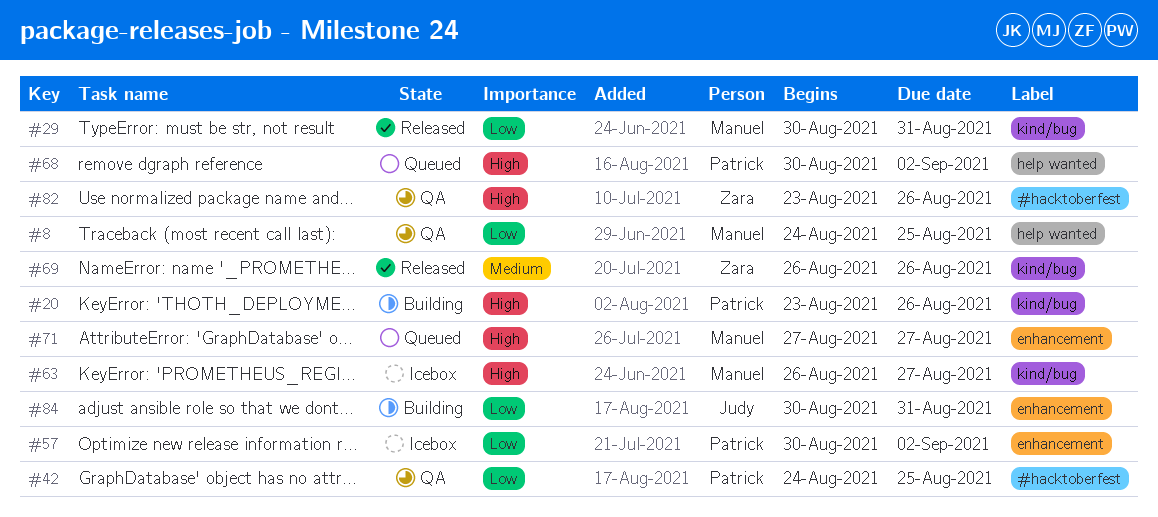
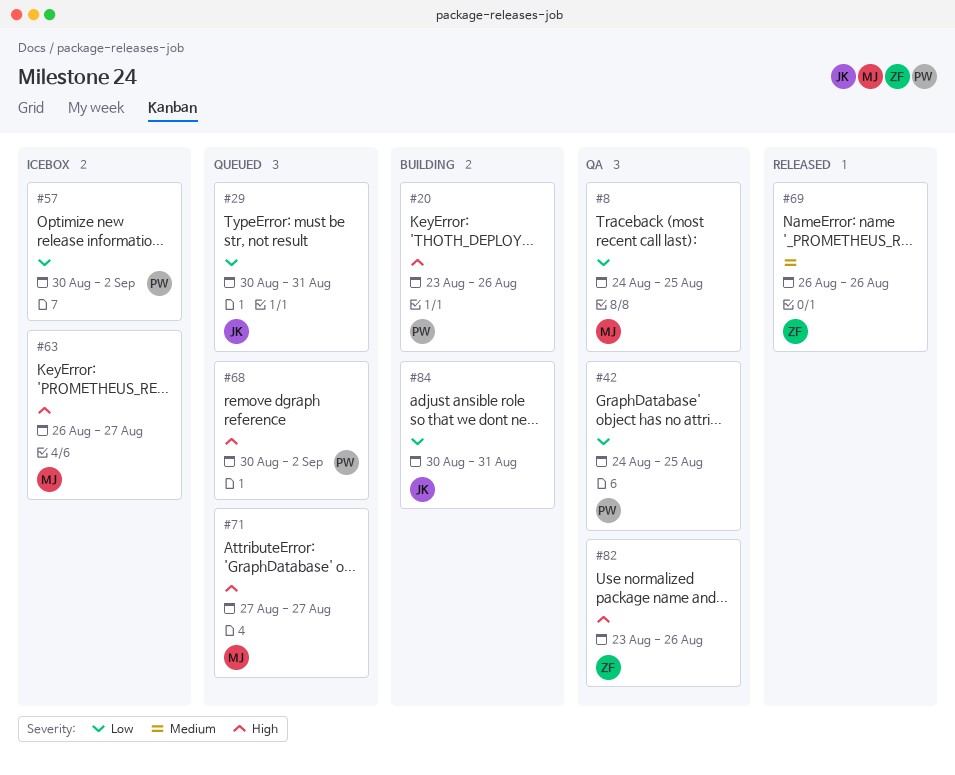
#29, status: Released -> Queued
#29, owner: Manuel -> Judy

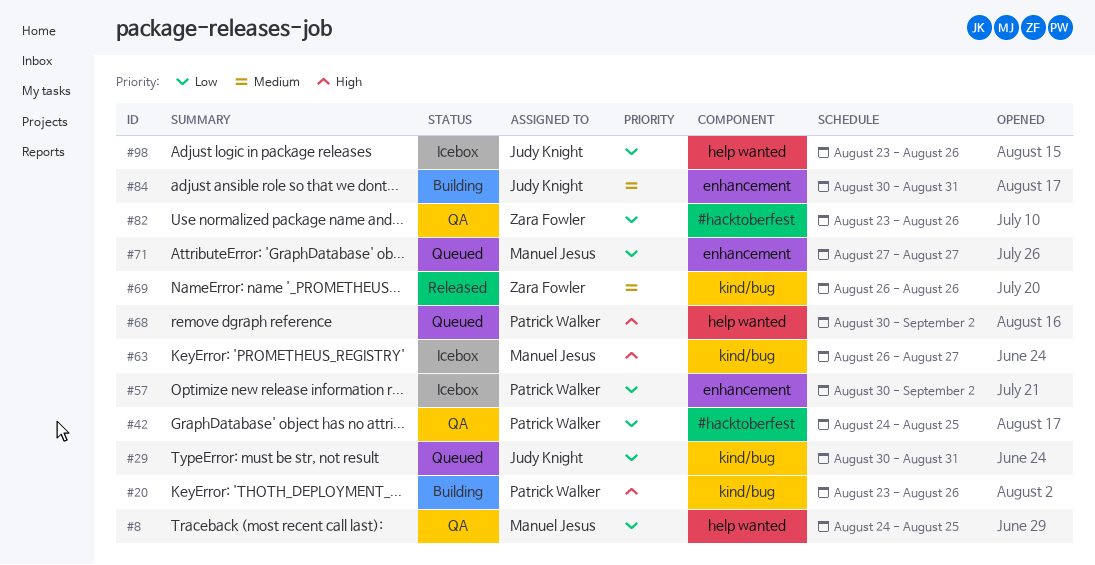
#71, priority: High -> Low
#82, priority: High -> Low
#84, priority: Low -> Medium
#98: none -> present

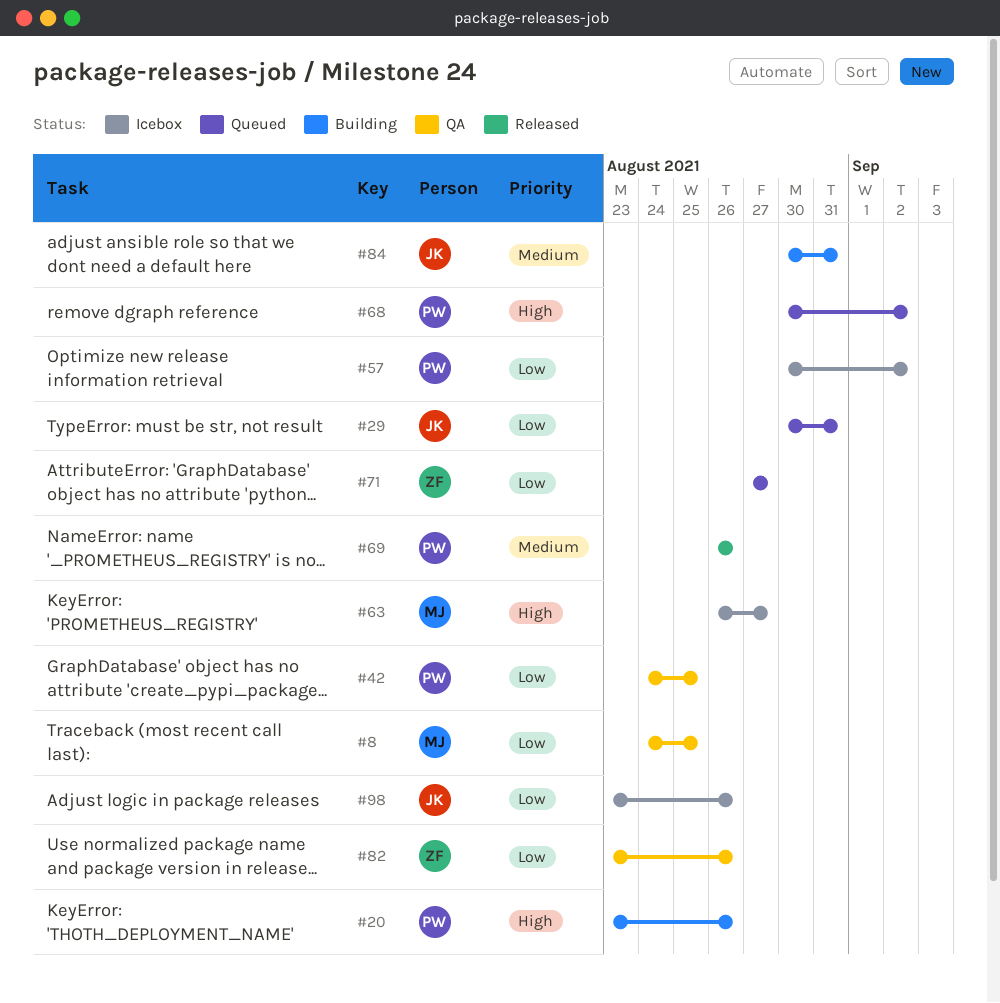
#69, owner: Zara Fowler -> Patrick Walker
#71, owner: Manuel Jesus -> Zara Fowler

